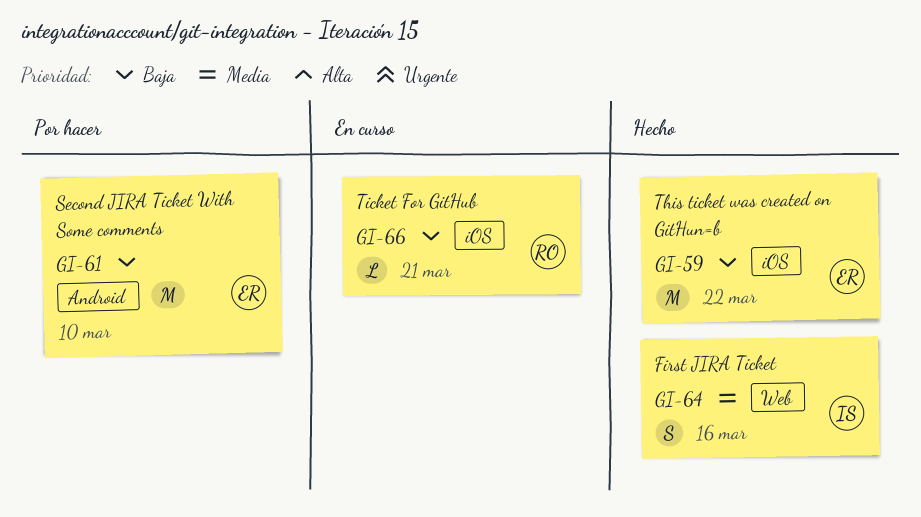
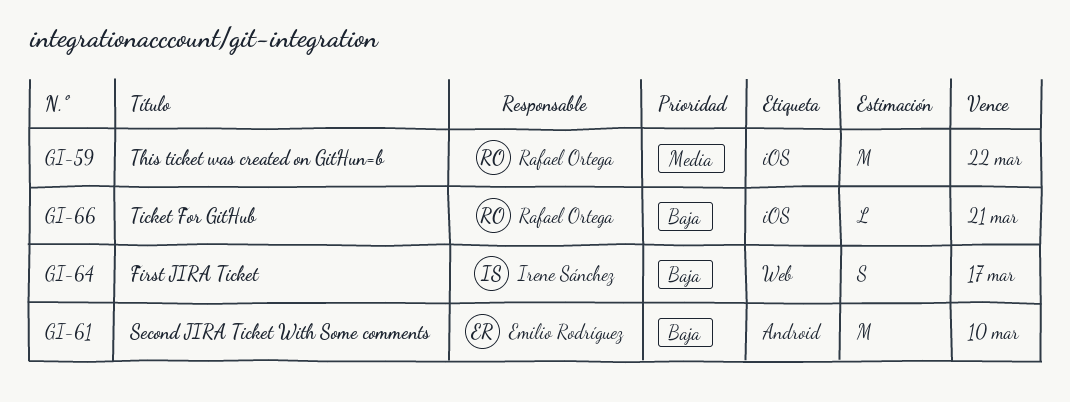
GI-59, owner: Emilio Rodríguez -> Rafael Ortega
GI-59, priority: Baja -> Media
GI-64, priority: Media -> Baja
GI-64, due: Mar 16 -> Mar 17

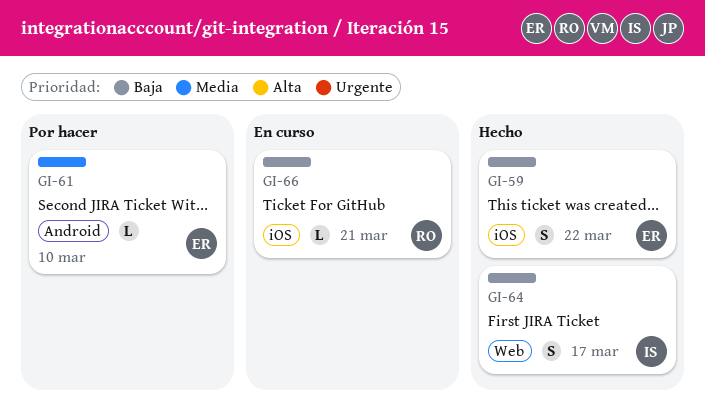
GI-59, owner: Rafael Ortega -> Emilio Rodríguez
GI-59, priority: Media -> Baja
GI-59, estimate: M -> S
GI-61, priority: Baja -> Media
GI-61, estimate: M -> L

